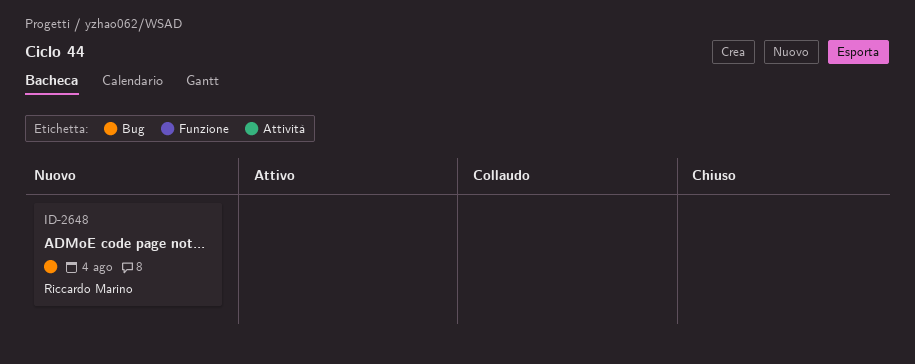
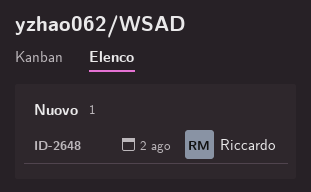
ID-2648, due: Aug 4 -> Aug 2

